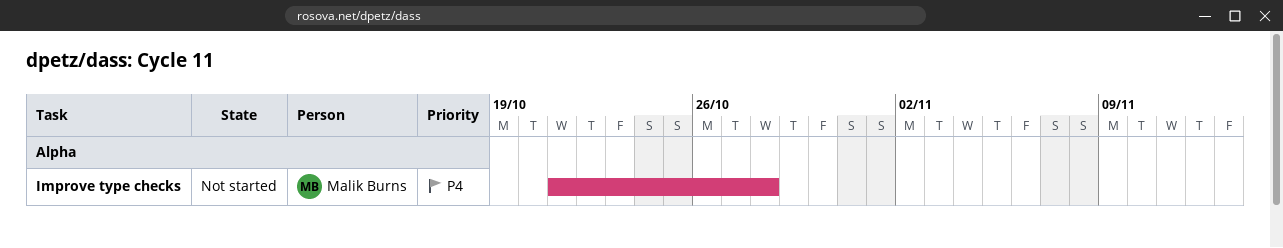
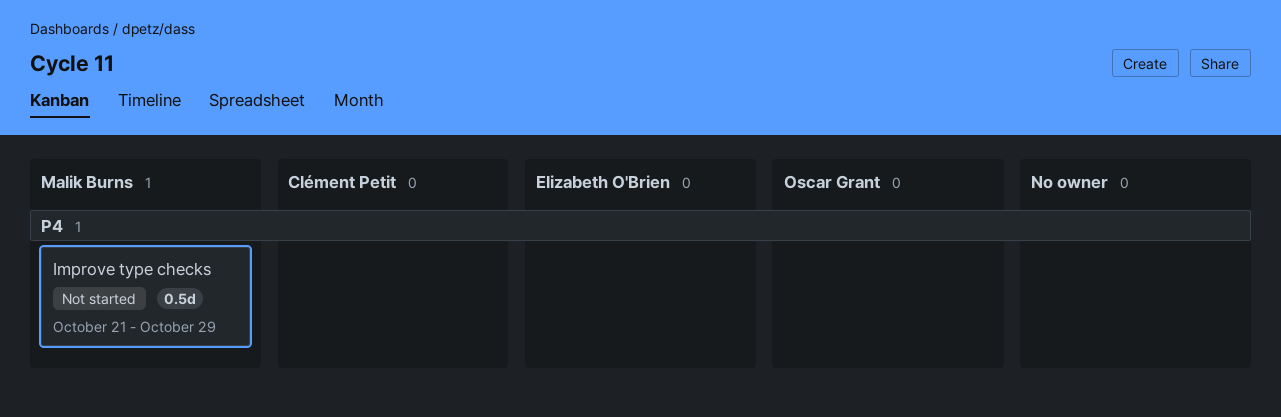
Improve type checks, due: Oct 28 -> Oct 29

